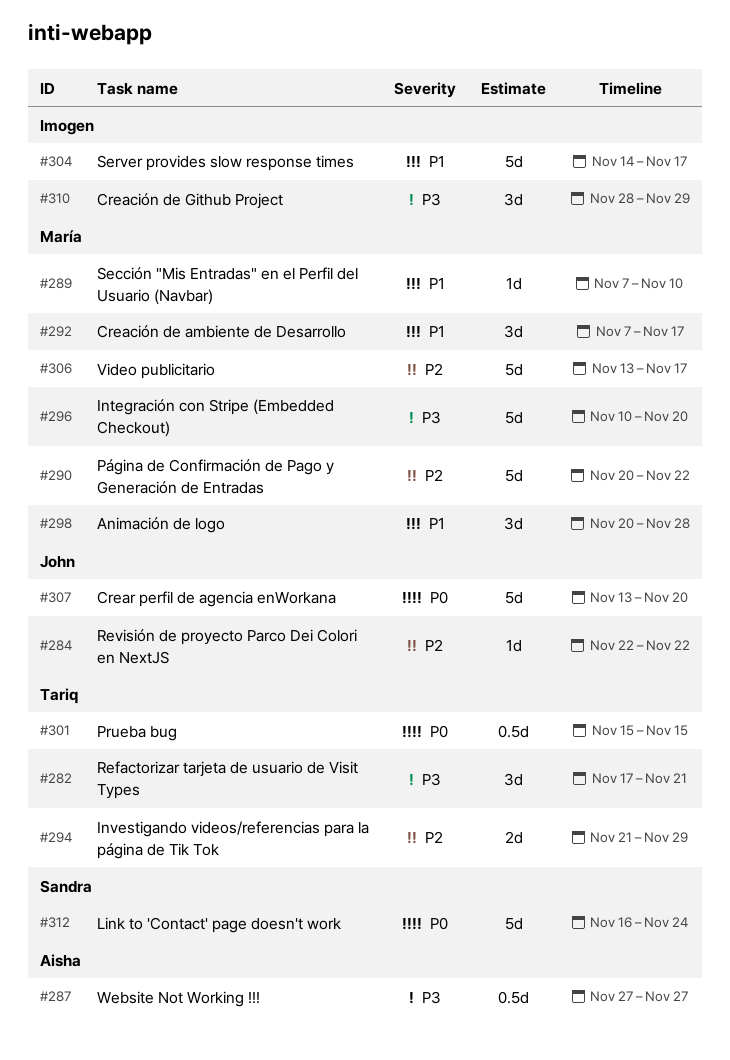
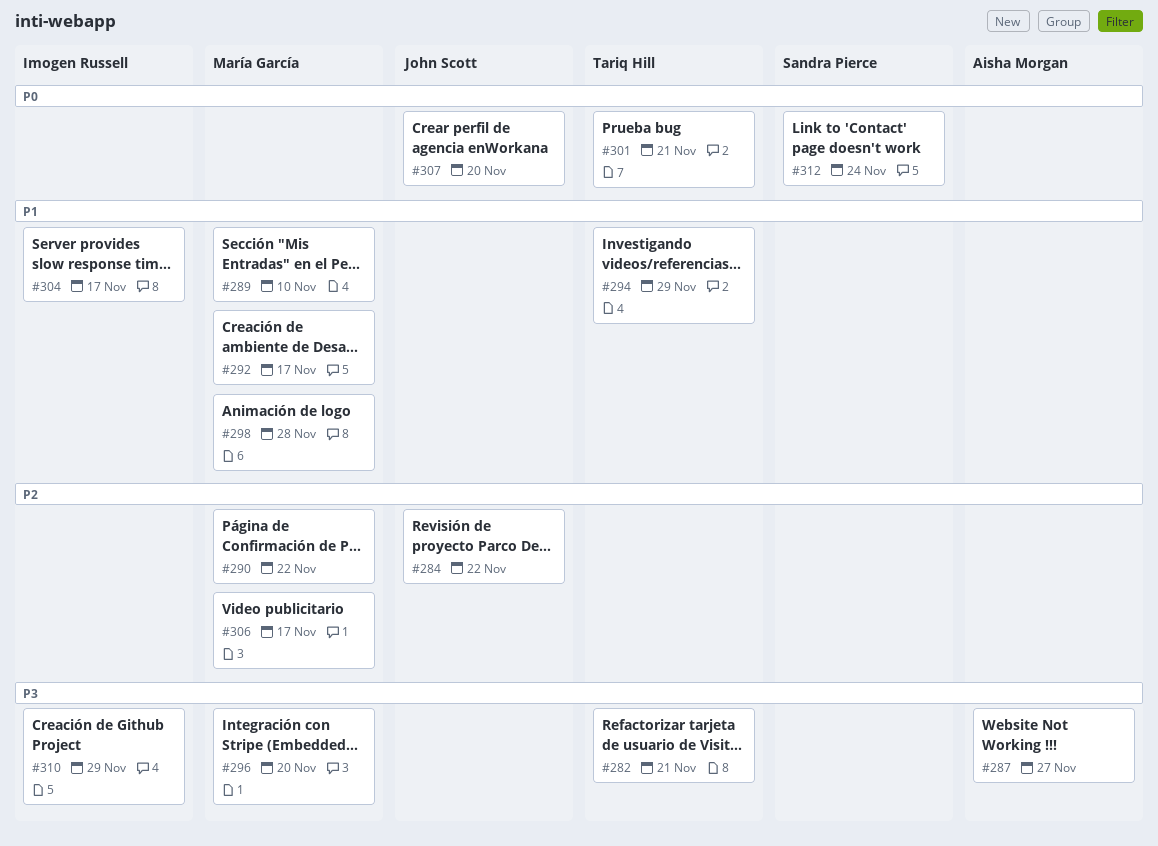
#294, priority: P2 -> P1
#301, due: Nov 15 -> Nov 21

